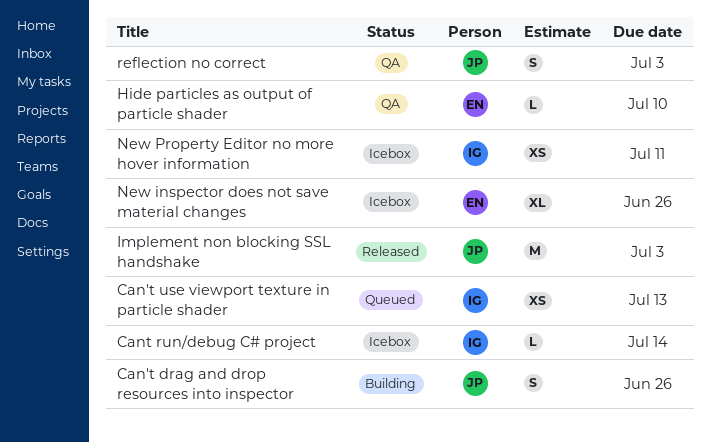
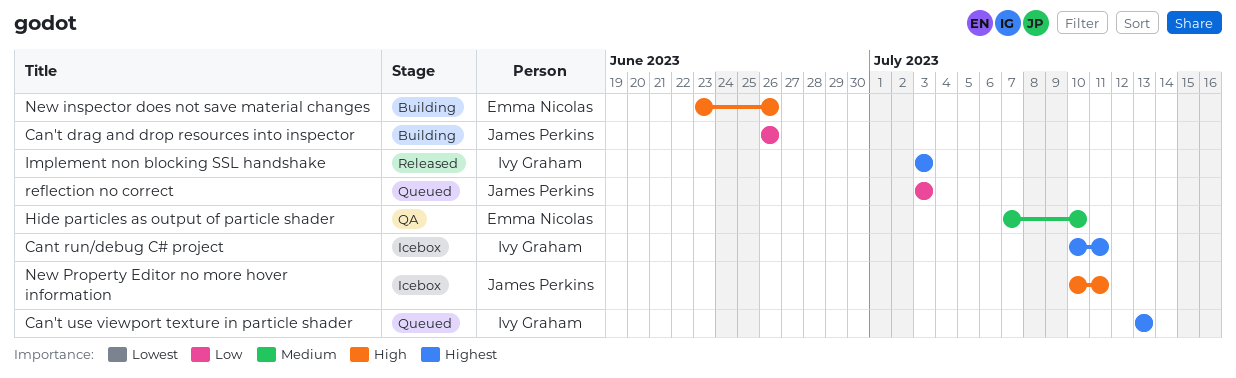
Cant run/debug C# project, due: Jul 14 -> Jul 11
Implement non blocking SSL handshake, owner: James Perkins -> Ivy Graham
New inspector does not save material changes, status: Icebox -> Building
New Property Editor no more hover information, owner: Ivy Graham -> James Perkins
reflection no correct, status: QA -> Queued

